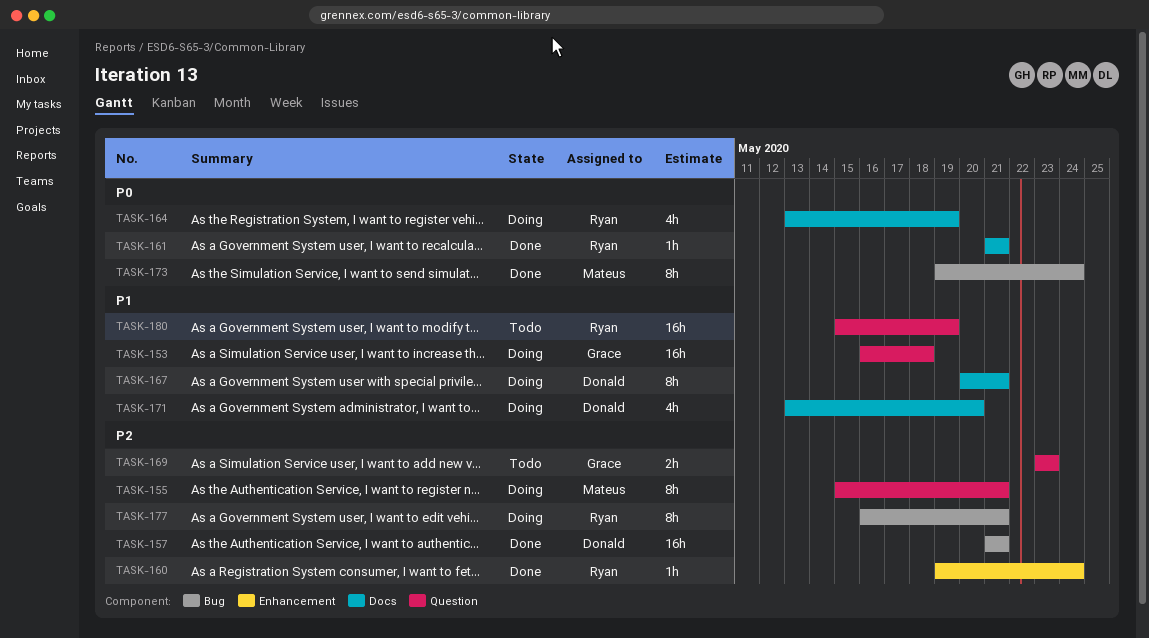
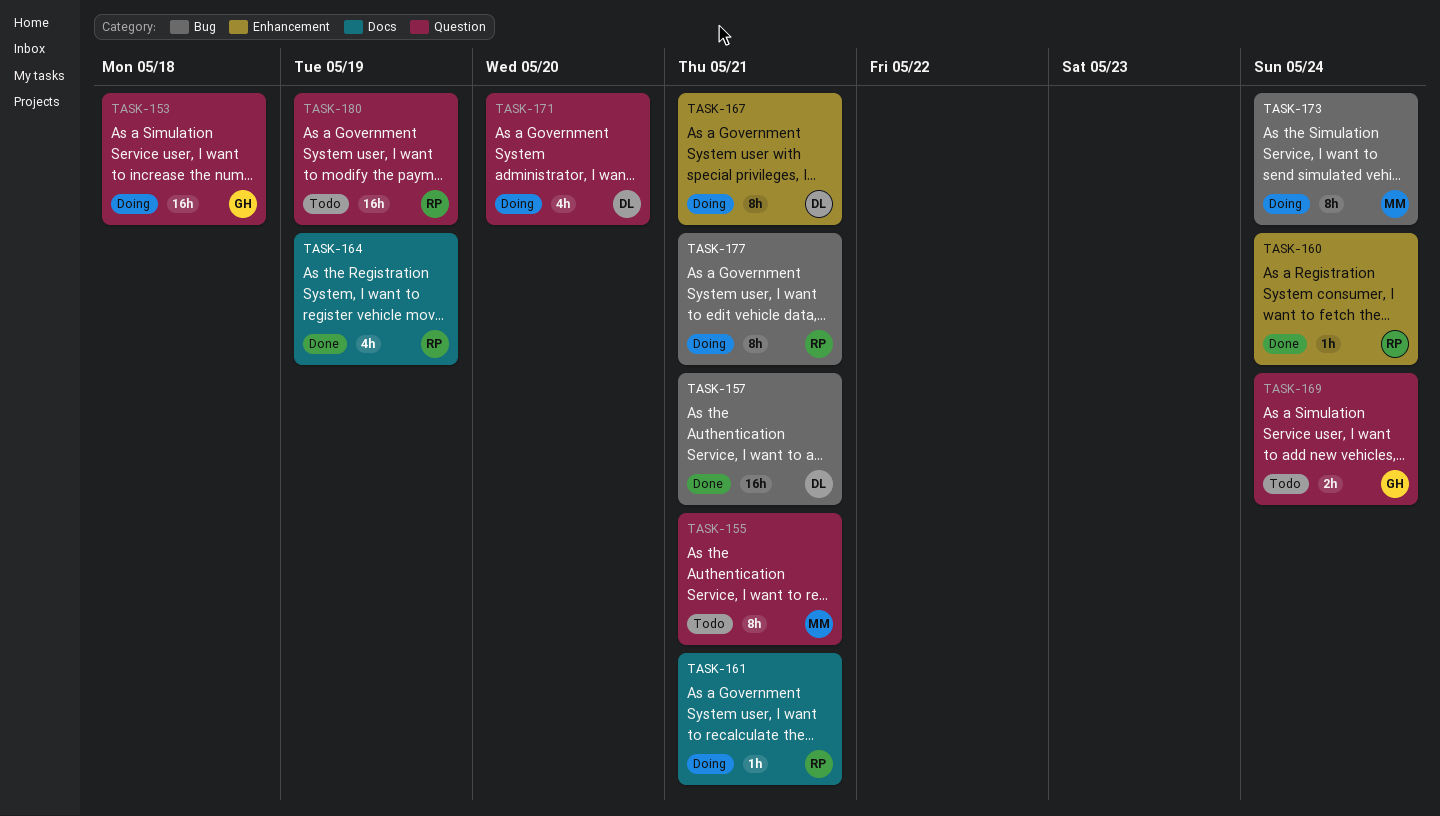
TASK-155, status: Doing -> Todo
TASK-161, status: Done -> Doing
TASK-164, status: Doing -> Done
TASK-167, label: Docs -> Enhancement
TASK-169, due: May 23 -> May 24
TASK-171, label: Docs -> Question
TASK-173, status: Done -> Doing

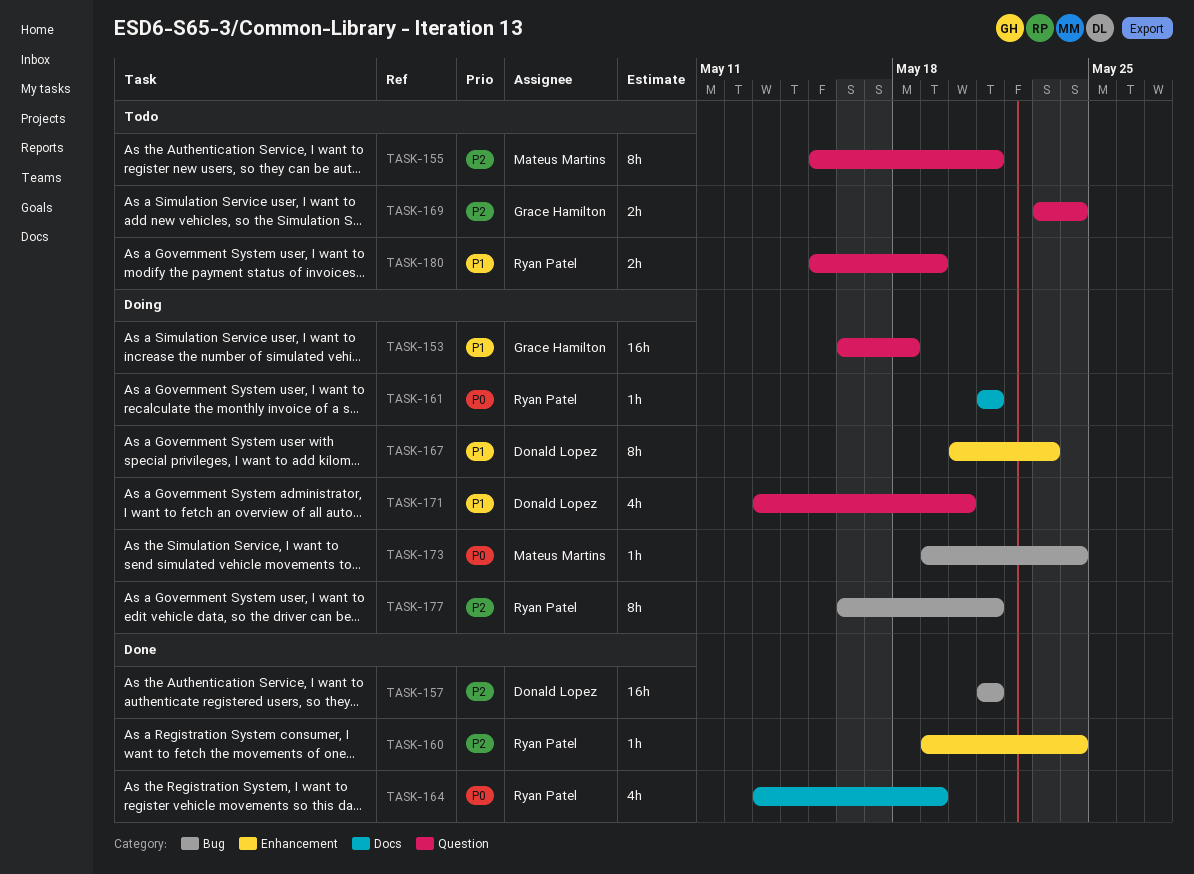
TASK-167, due: May 21 -> May 23
TASK-173, estimate: 8h -> 1h
TASK-180, estimate: 16h -> 2h

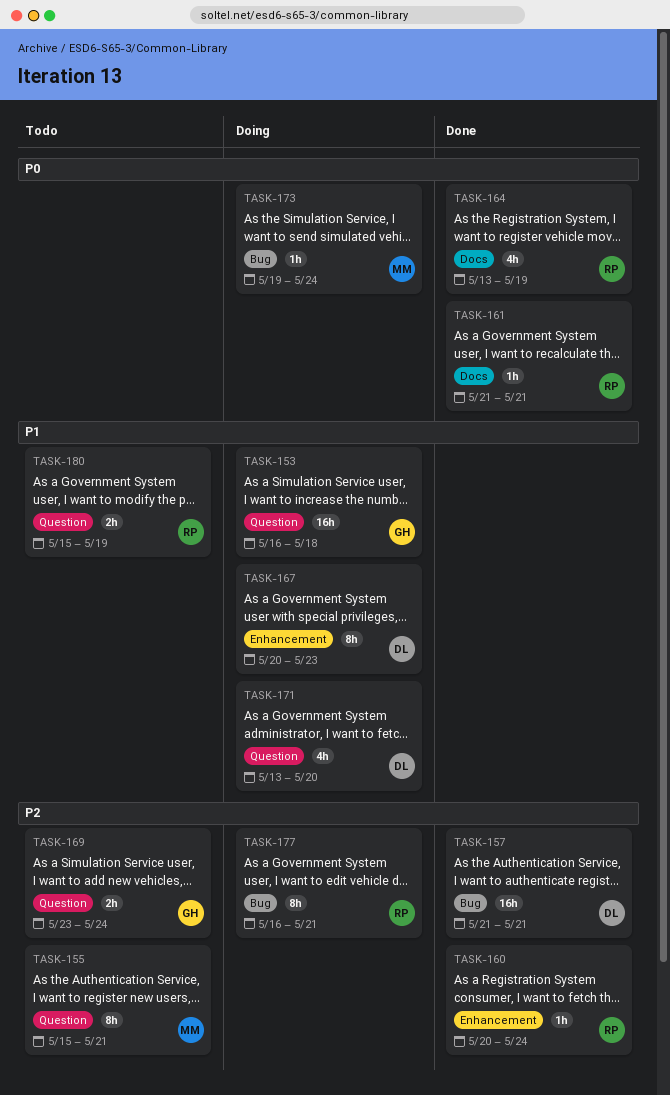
TASK-160, start: May 19 -> May 20
TASK-161, status: Doing -> Done

